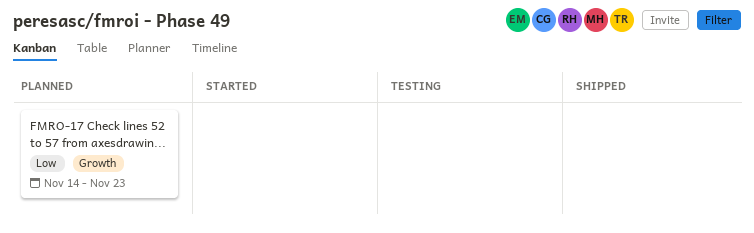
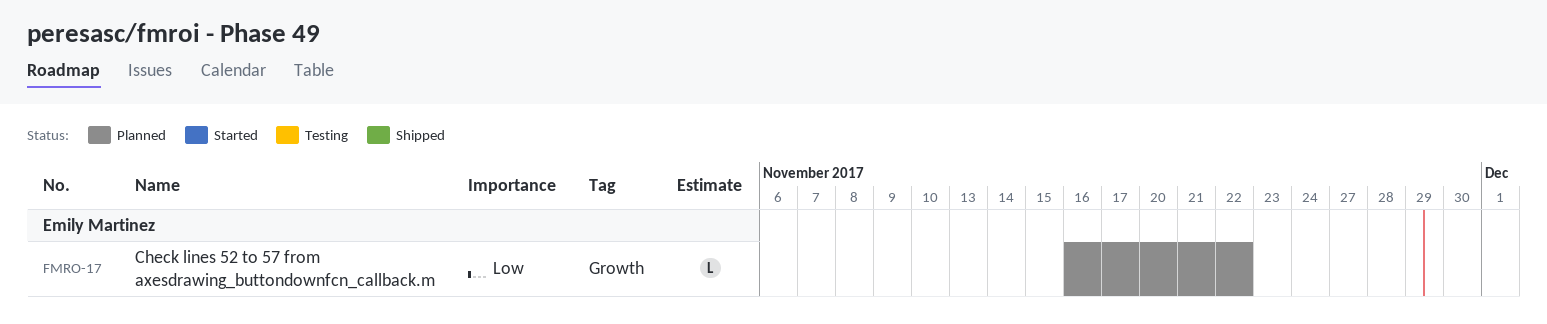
FMRO-17, start: Nov 14 -> Nov 16
FMRO-17, due: Nov 23 -> Nov 22

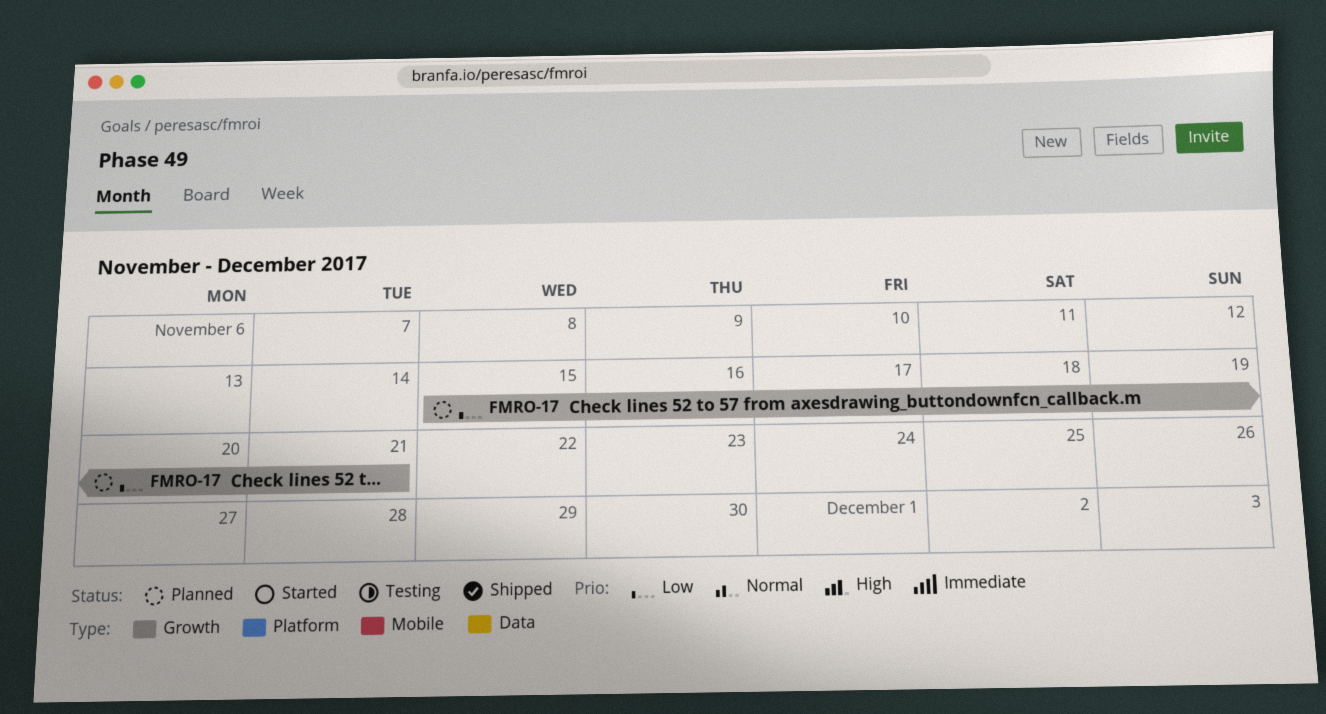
FMRO-17, start: Nov 16 -> Nov 15
FMRO-17, due: Nov 22 -> Nov 21

